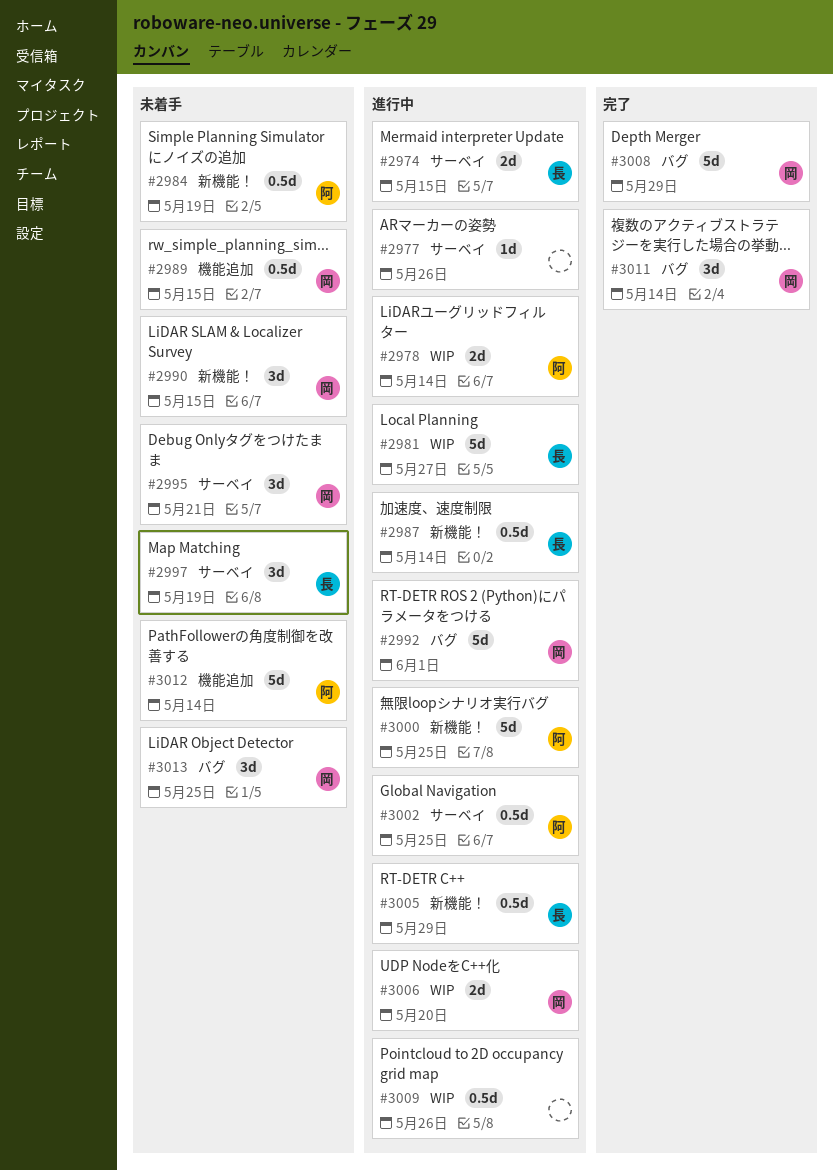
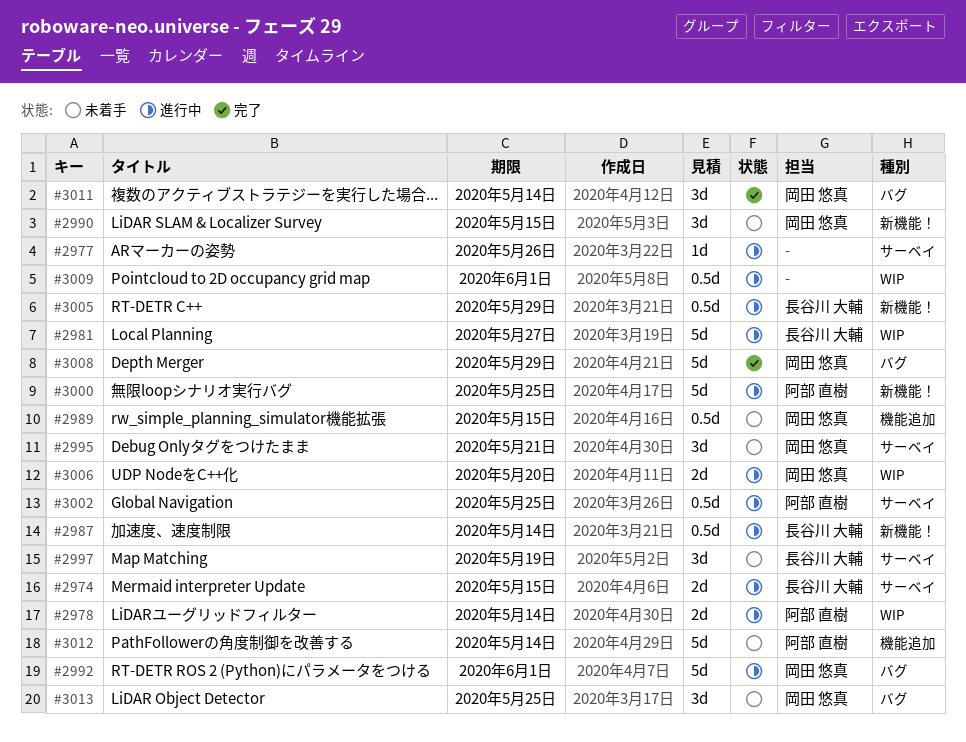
#2984: present -> none
#3009, due: May 26 -> Jun 1

